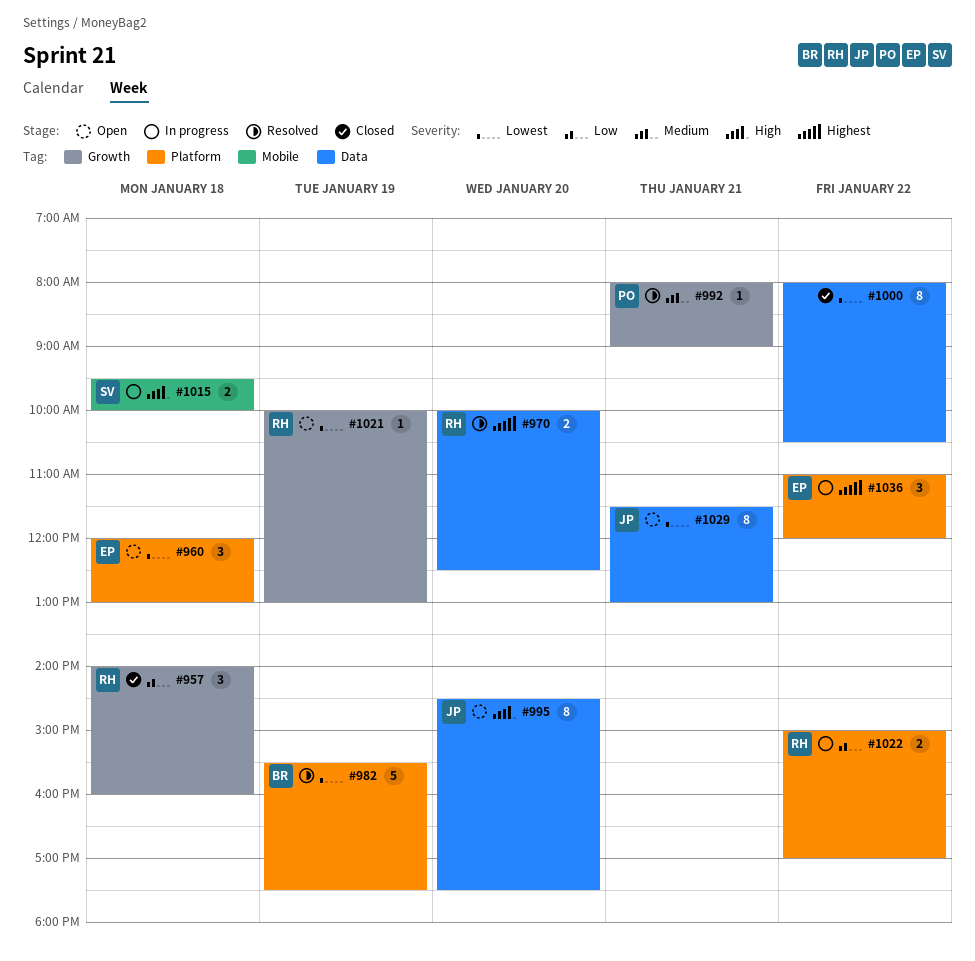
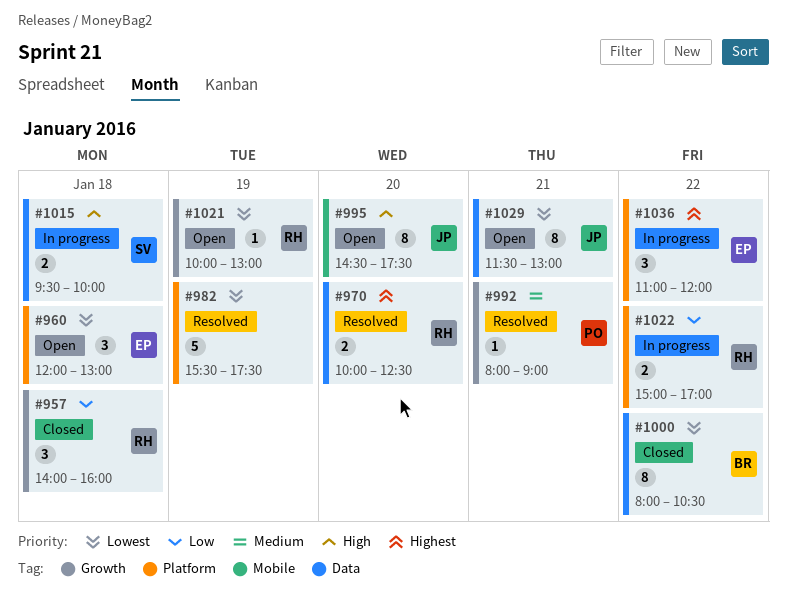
#982, owner: BR -> none
#995, label: Data -> Mobile
#1000, owner: none -> BR
#1015, label: Mobile -> Data

